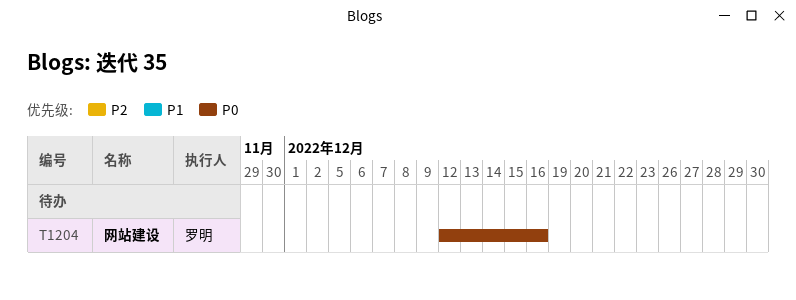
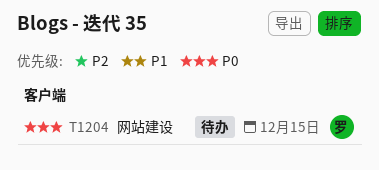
T1204, due: Dec 16 -> Dec 15

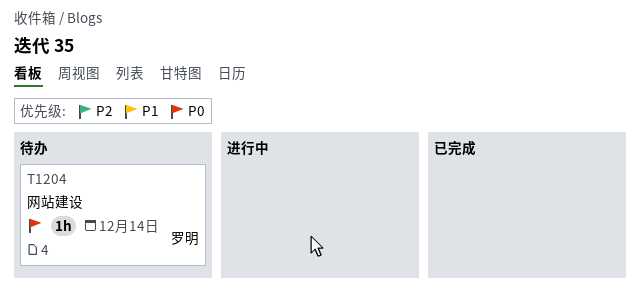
T1204, due: Dec 15 -> Dec 14

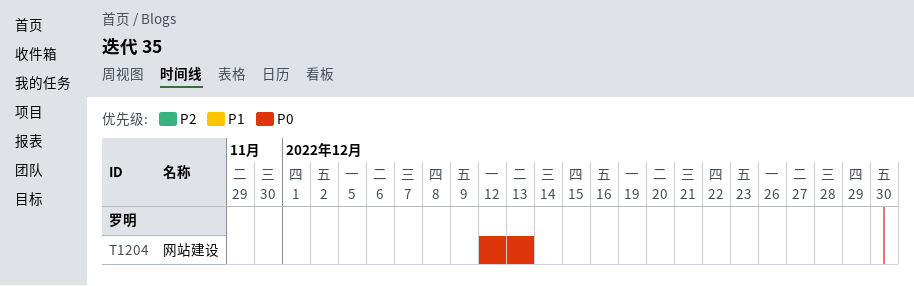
T1204, due: Dec 14 -> Dec 13

